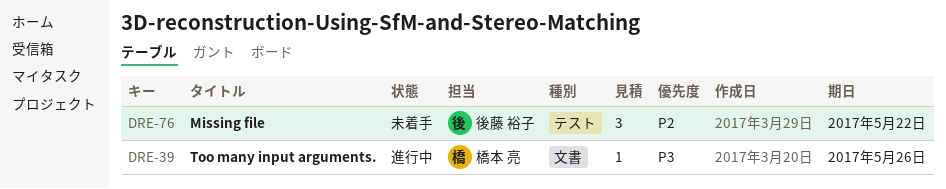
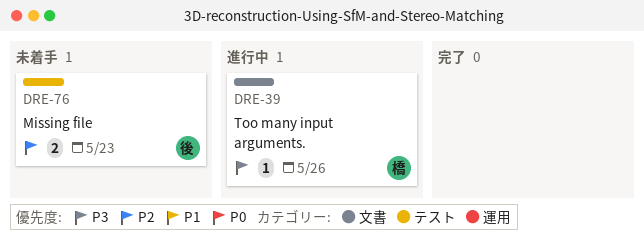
DRE-76, estimate: 3 -> 2
DRE-76, due: May 22 -> May 23

